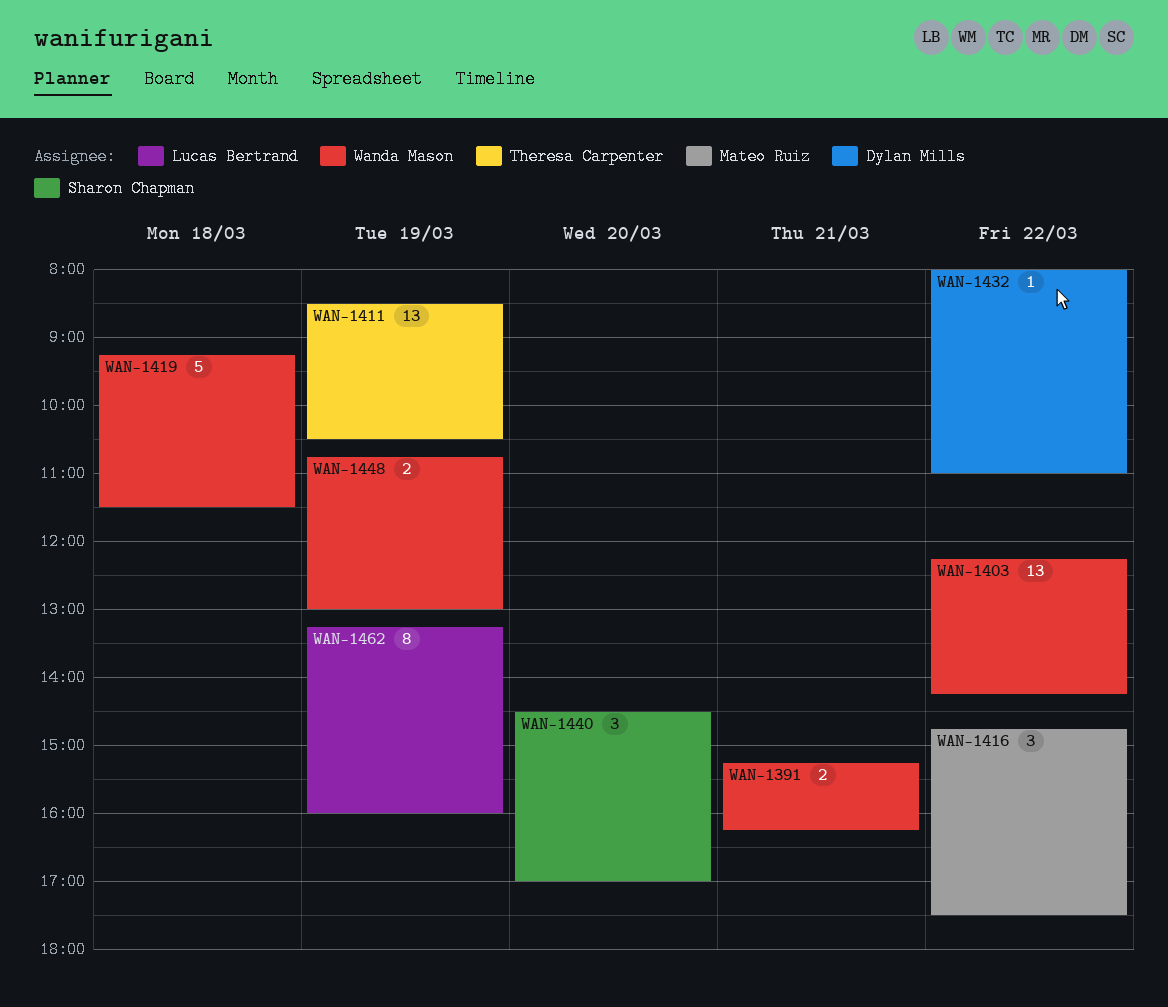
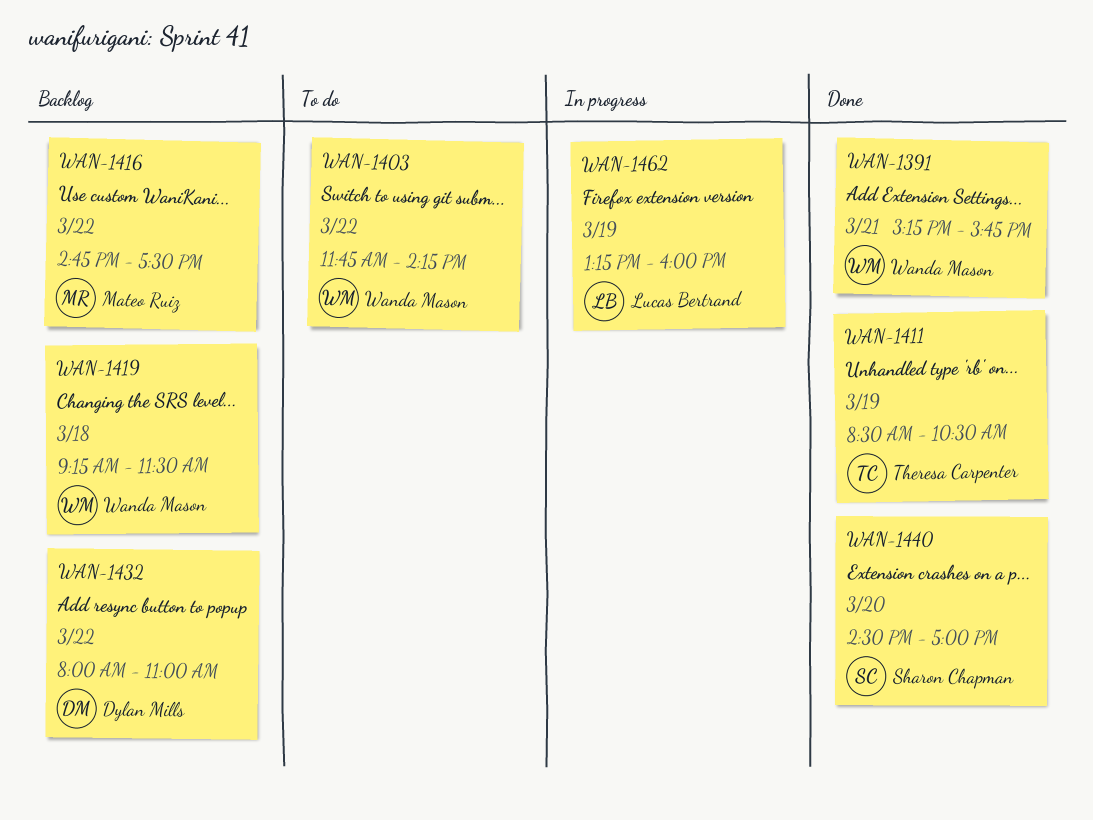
WAN-1391, ends: 16:15 -> 15:45
WAN-1403, begins: 12:15 -> 11:45
WAN-1448: present -> none

